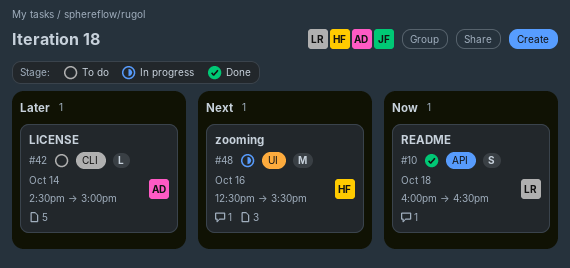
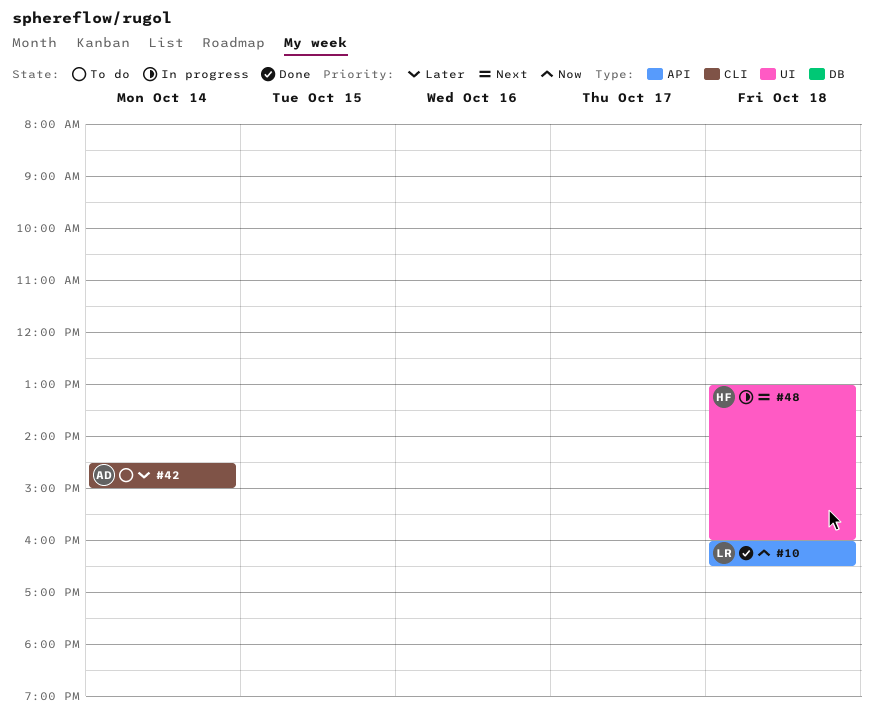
#48, day: Oct 16 -> Oct 18
#48, begins: 12:30 -> 13:00
#48, ends: 15:30 -> 16:00

